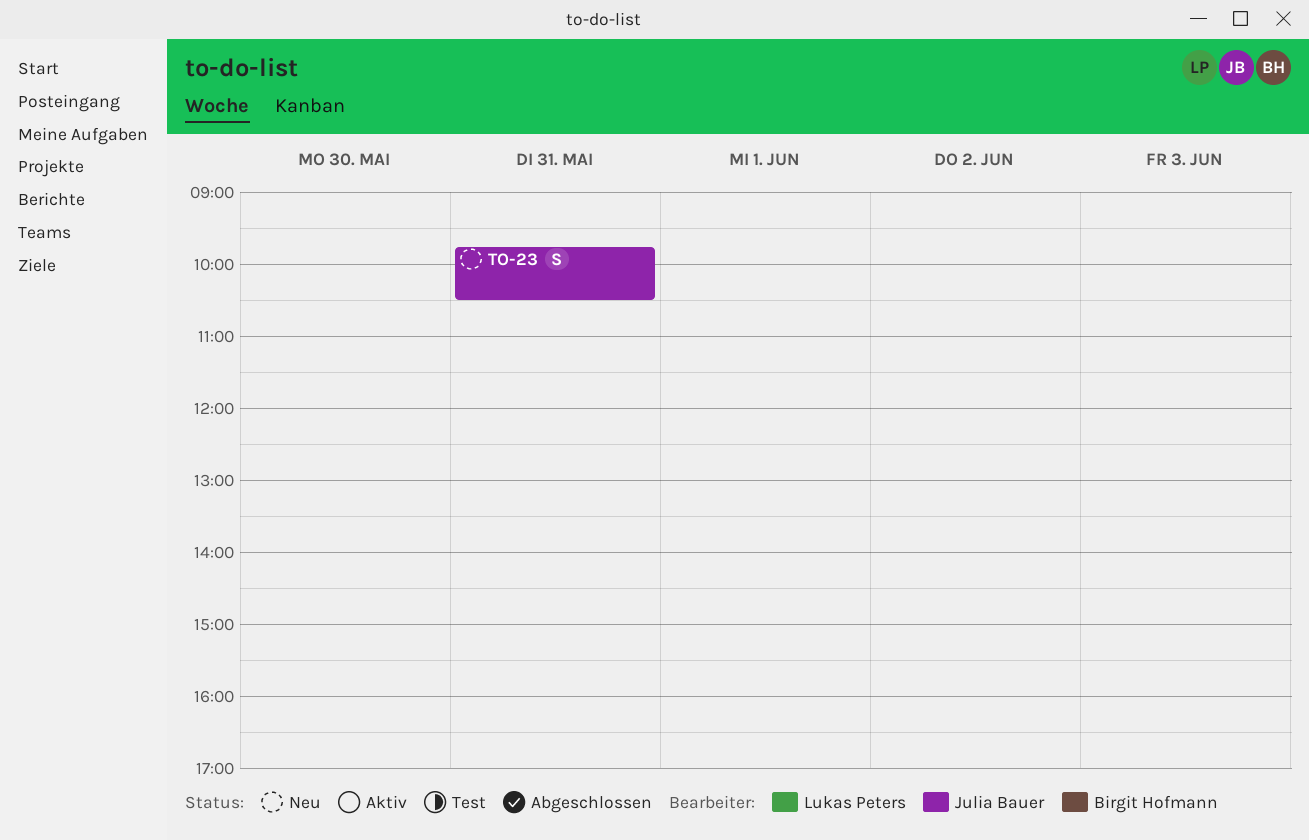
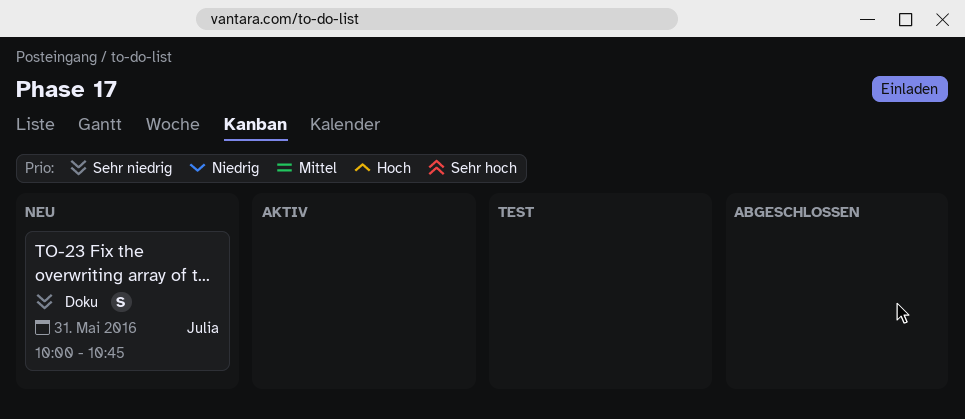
TO-23, begins: 09:45 -> 10:00
TO-23, ends: 10:30 -> 10:45

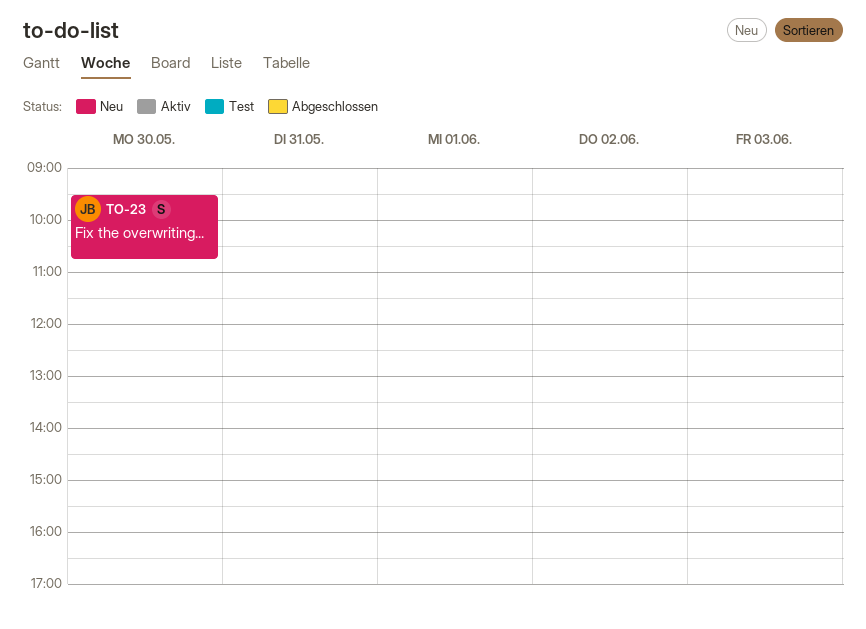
TO-23, day: May 31 -> May 30
TO-23, begins: 10:00 -> 09:30

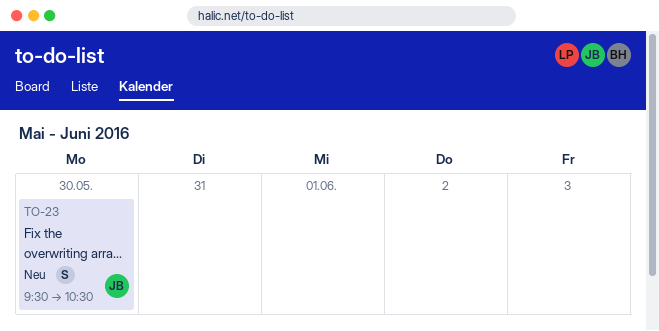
TO-23, ends: 10:45 -> 10:30

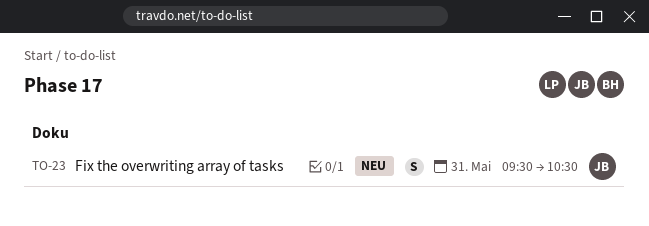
TO-23, day: May 30 -> May 31

